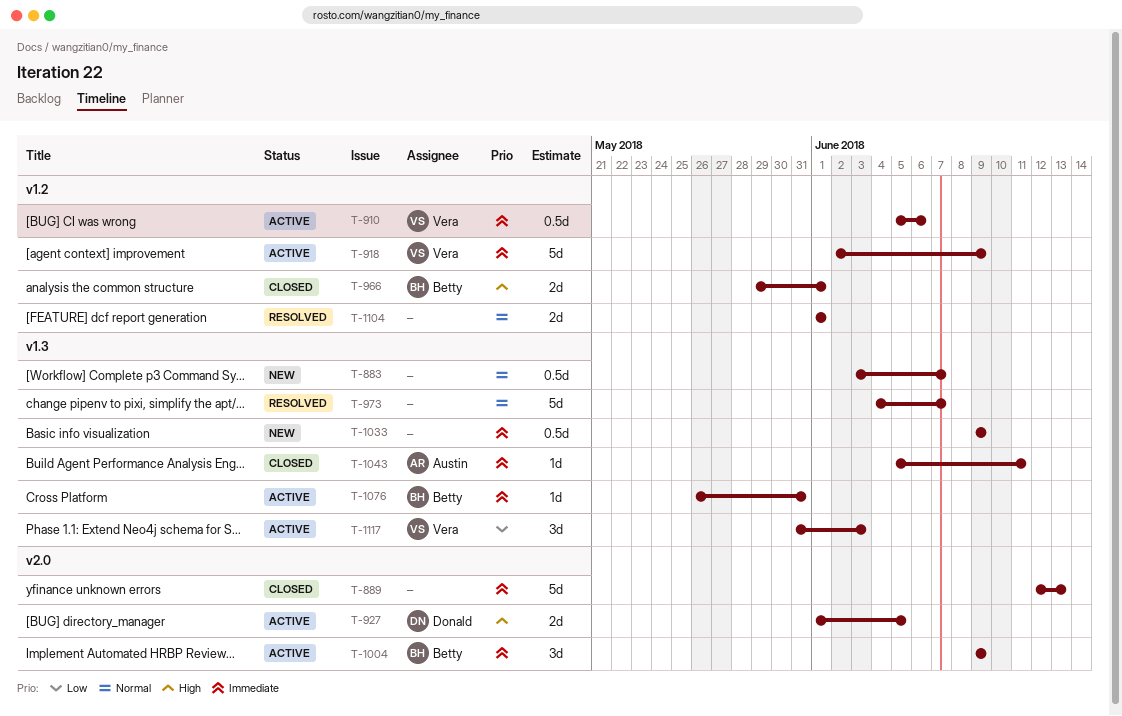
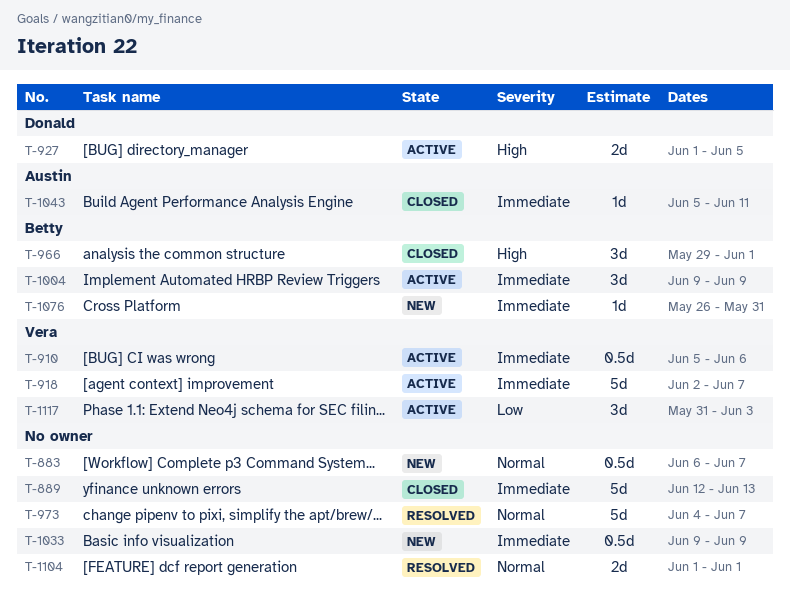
T-883, start: Jun 3 -> Jun 6
T-918, due: Jun 9 -> Jun 7
T-966, estimate: 2d -> 3d
T-1076, status: Active -> New

